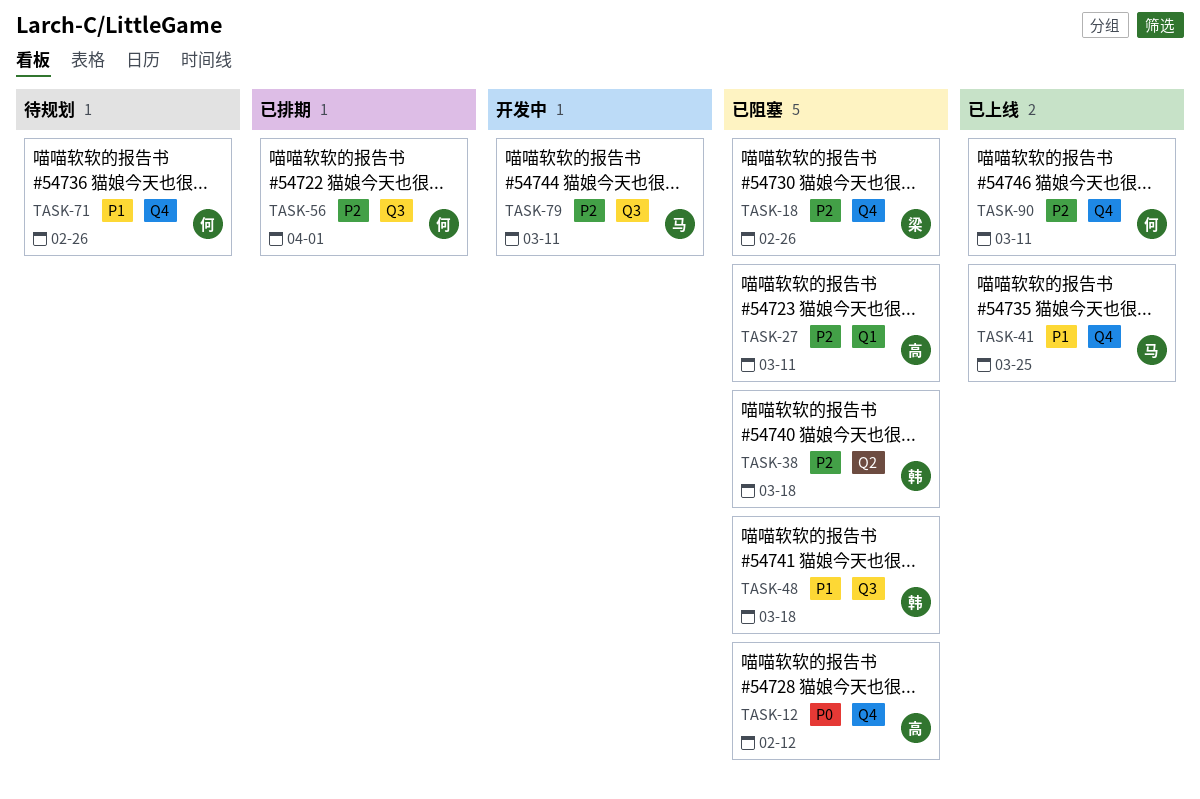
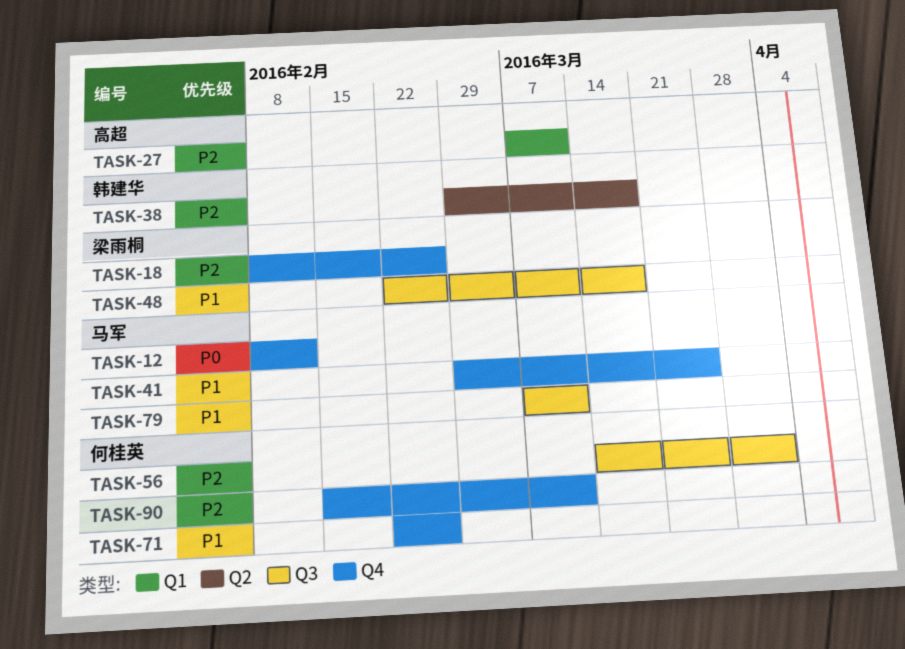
TASK-12, owner: 高超 -> 马军
TASK-48, owner: 韩建华 -> 梁雨桐
TASK-79, priority: P2 -> P1

